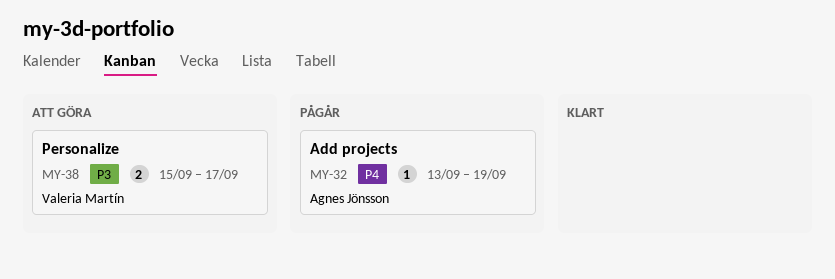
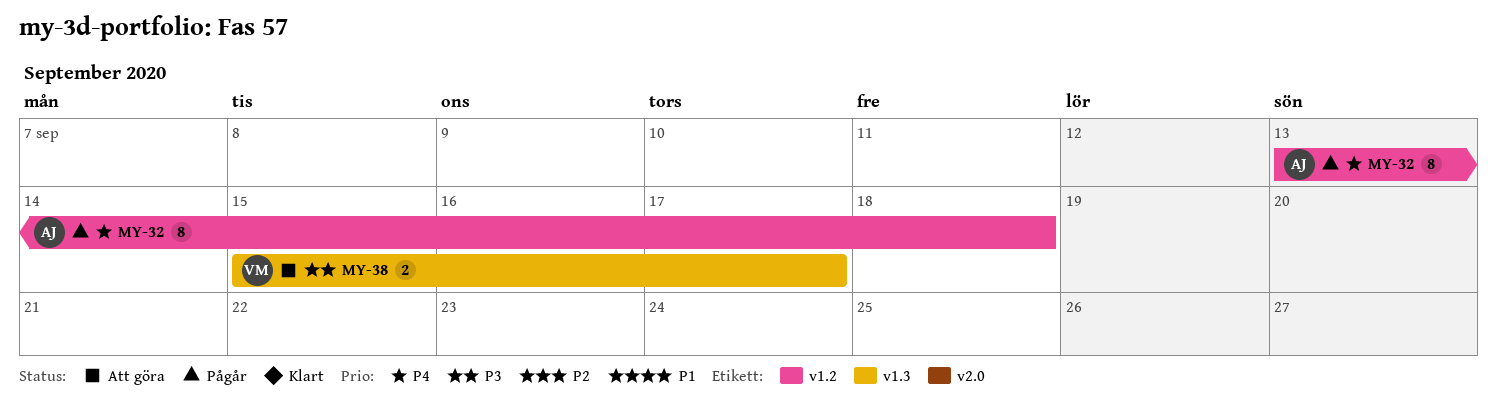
MY-32, estimate: 1 -> 8
MY-32, due: Sep 19 -> Sep 18

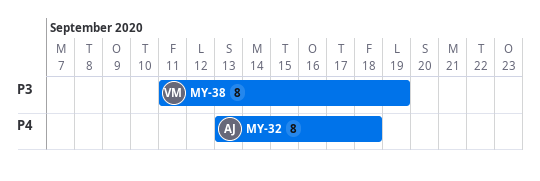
MY-38, estimate: 2 -> 8
MY-38, start: Sep 15 -> Sep 11
MY-38, due: Sep 17 -> Sep 19

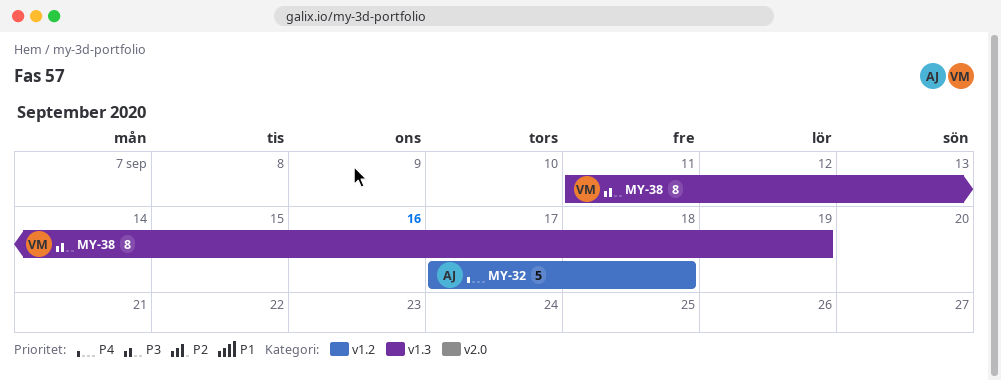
MY-32, estimate: 8 -> 5
MY-32, start: Sep 13 -> Sep 17

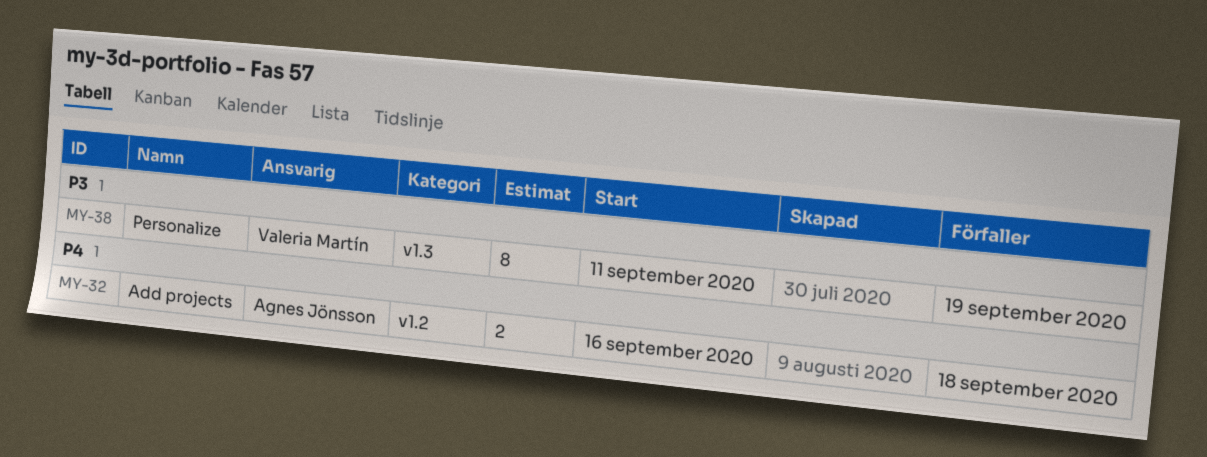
MY-32, estimate: 5 -> 2
MY-32, start: Sep 17 -> Sep 16

